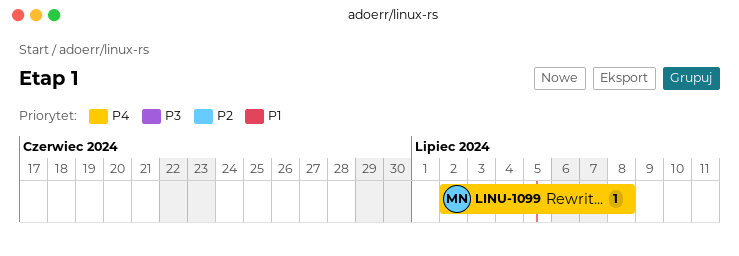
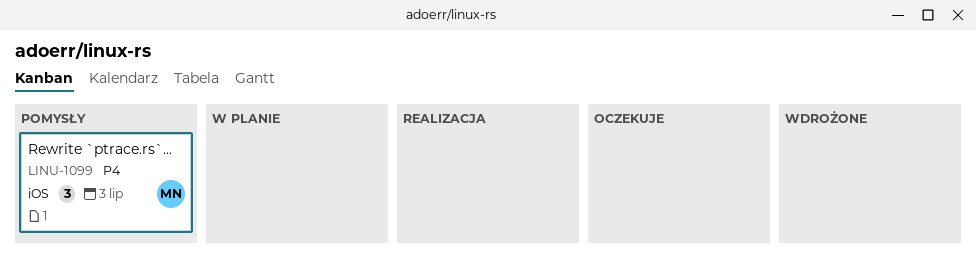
LINU-1099, estimate: 1 -> 3
LINU-1099, due: Jul 8 -> Jul 3

